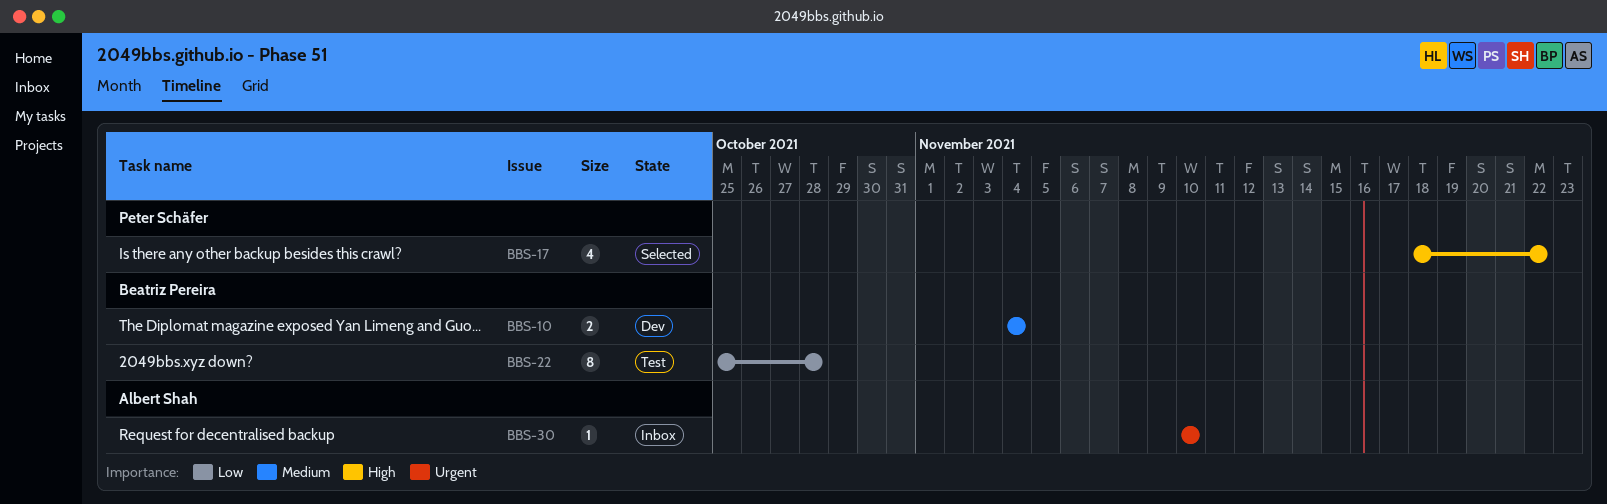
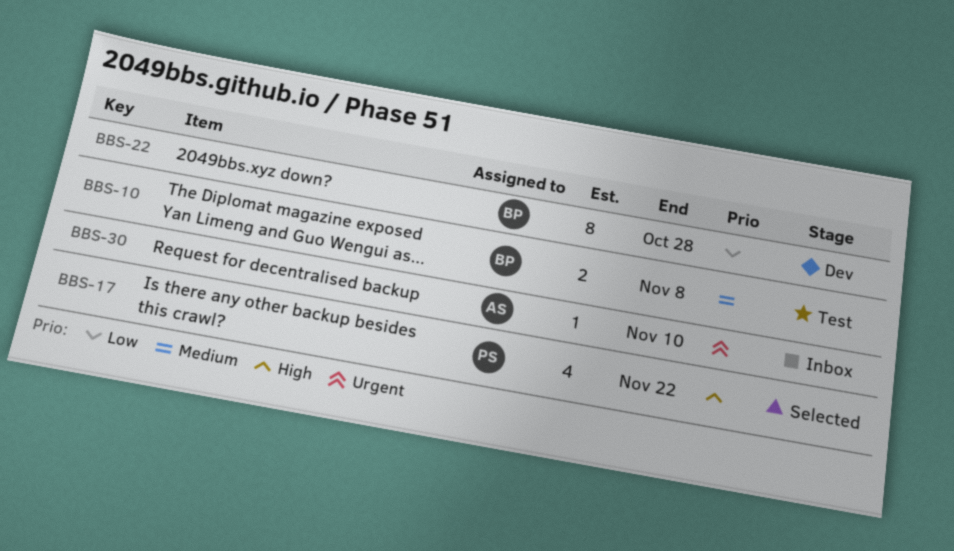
BBS-10, status: Dev -> Test
BBS-10, due: Nov 4 -> Nov 8
BBS-22, status: Test -> Dev

